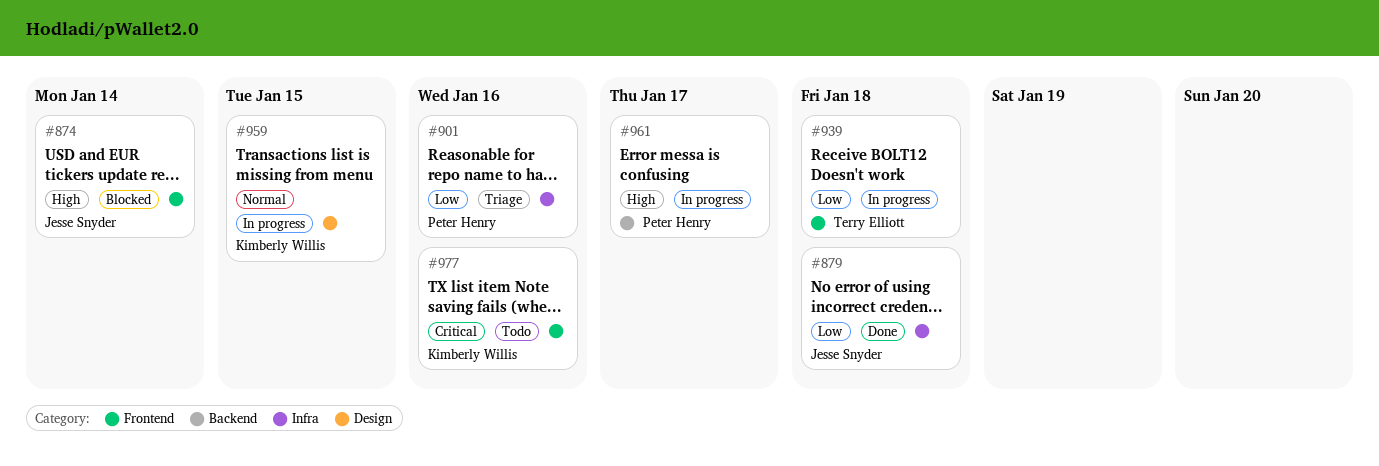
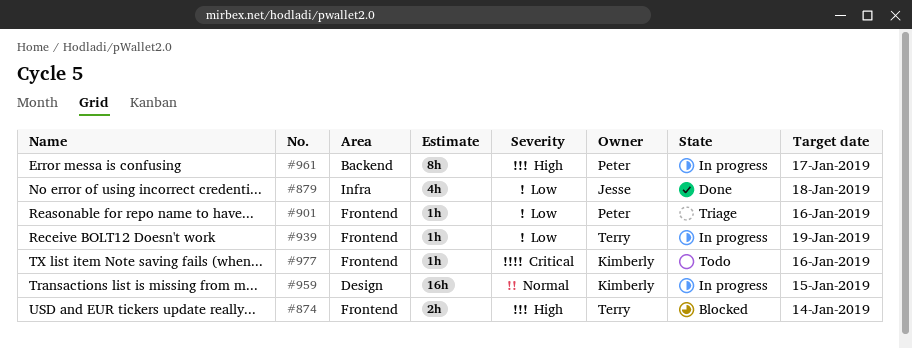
#874, owner: Jesse Snyder -> Terry Elliott
#901, label: Infra -> Frontend
#939, due: Jan 18 -> Jan 19

